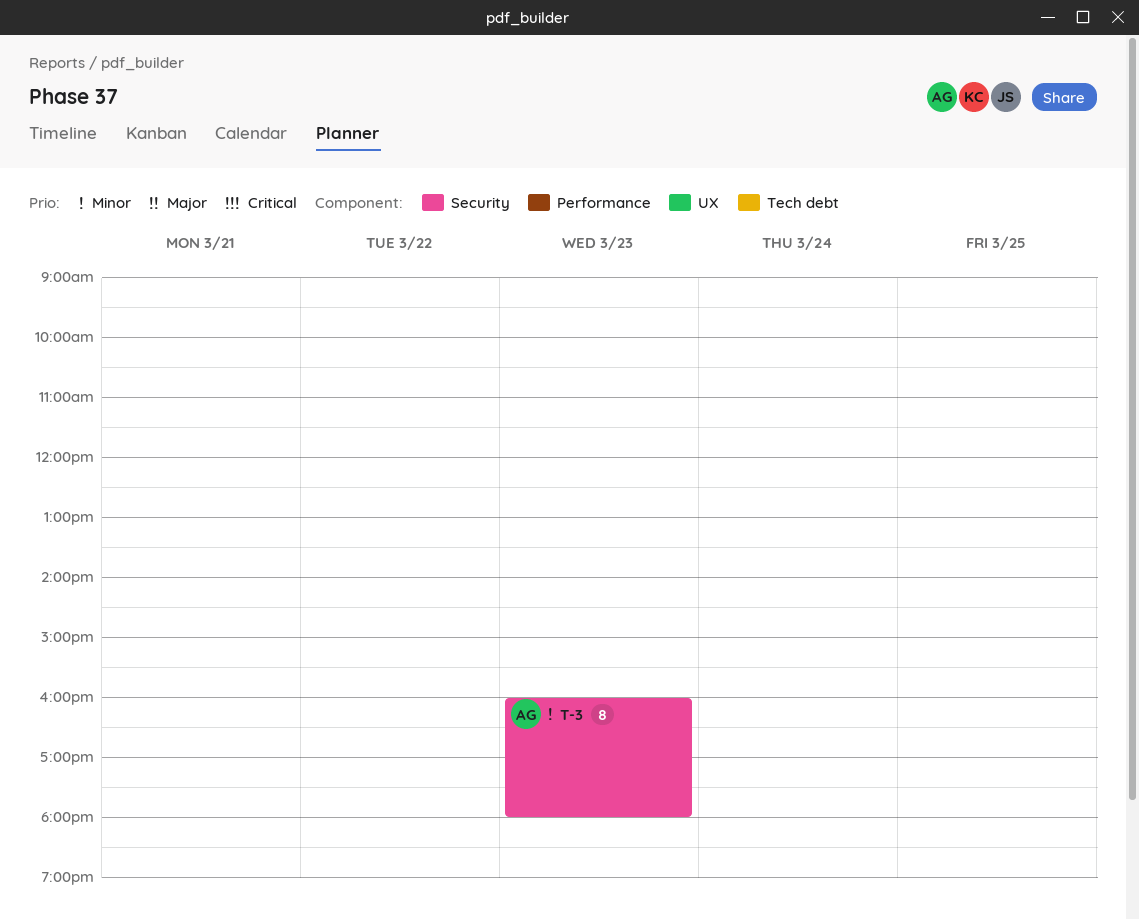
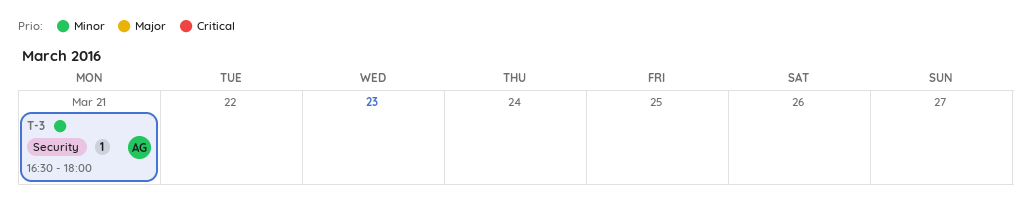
T-3, estimate: 8 -> 1
T-3, day: Mar 23 -> Mar 21
T-3, begins: 16:00 -> 16:30

